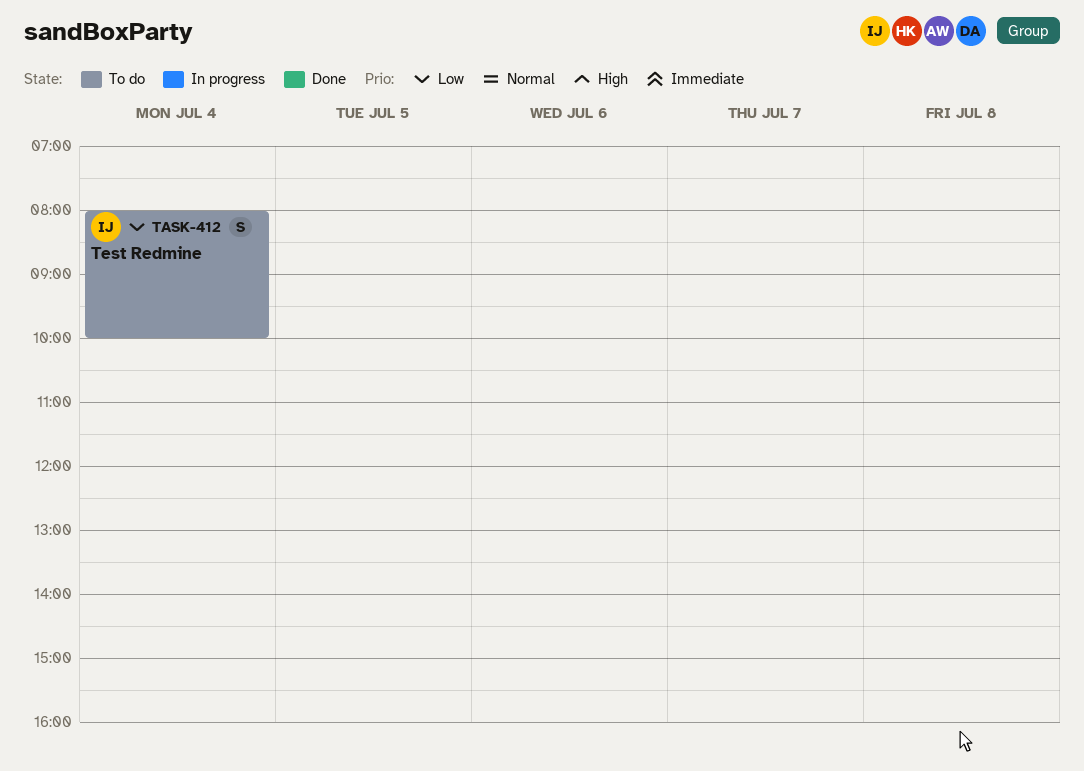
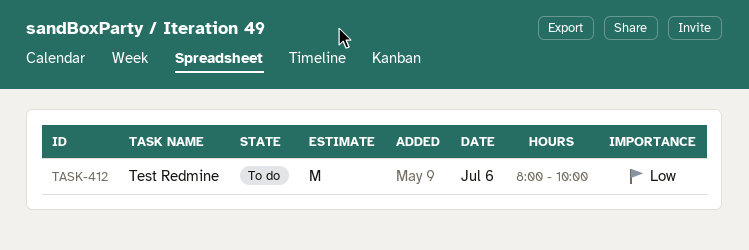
TASK-412, estimate: S -> M
TASK-412, day: Jul 4 -> Jul 6

